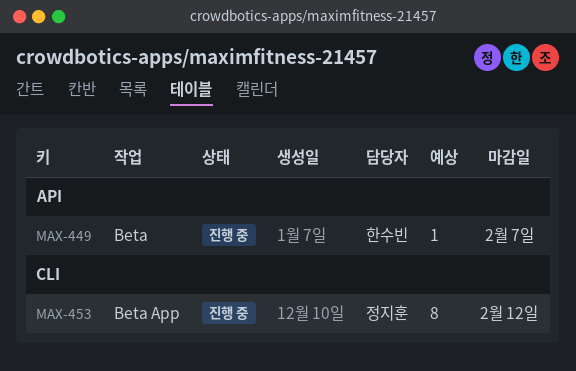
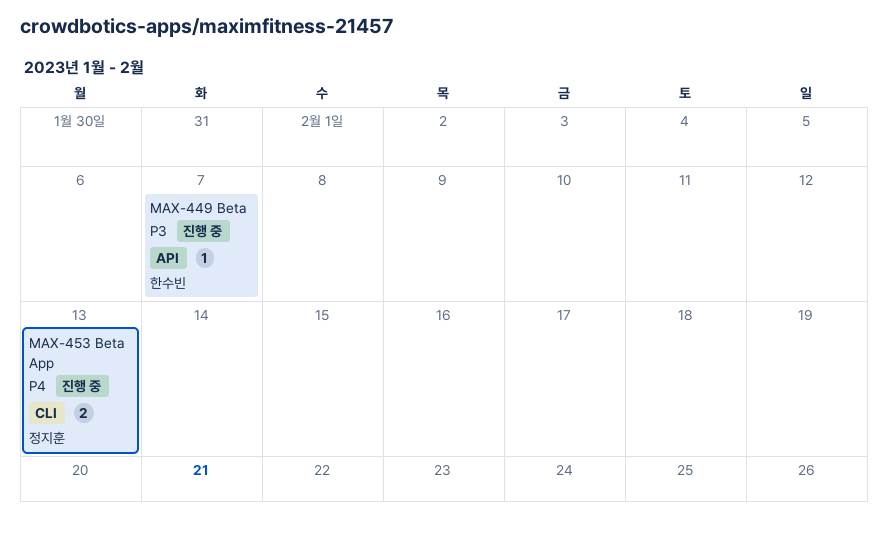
MAX-453, estimate: 8 -> 2
MAX-453, due: Feb 12 -> Feb 13

